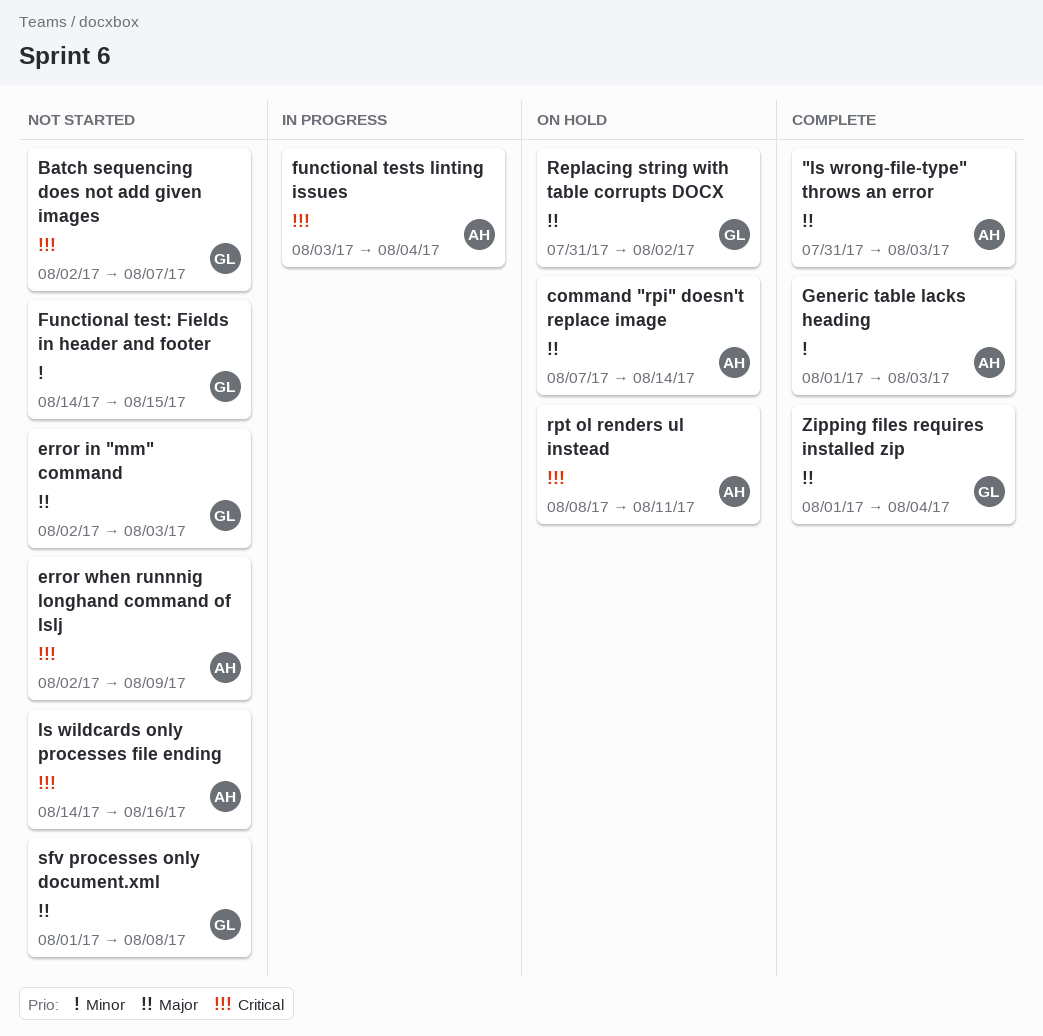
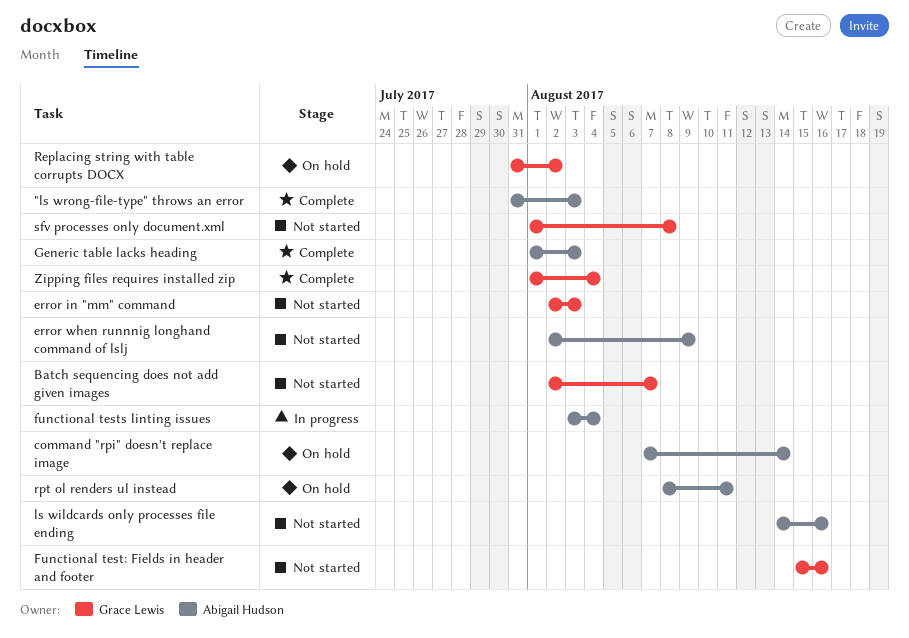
Functional test: Fields in header and footer, start: Aug 14 -> Aug 15
Functional test: Fields in header and footer, due: Aug 15 -> Aug 16

